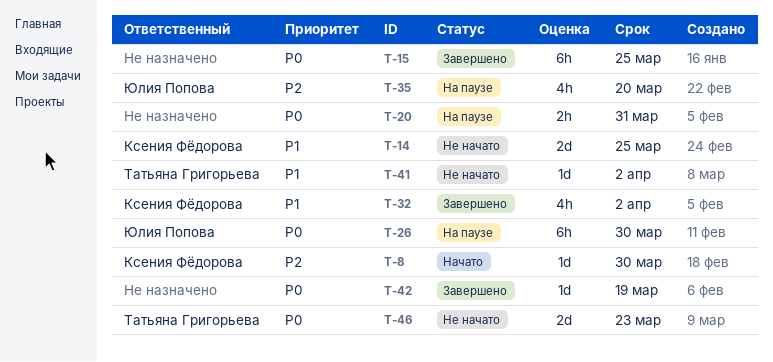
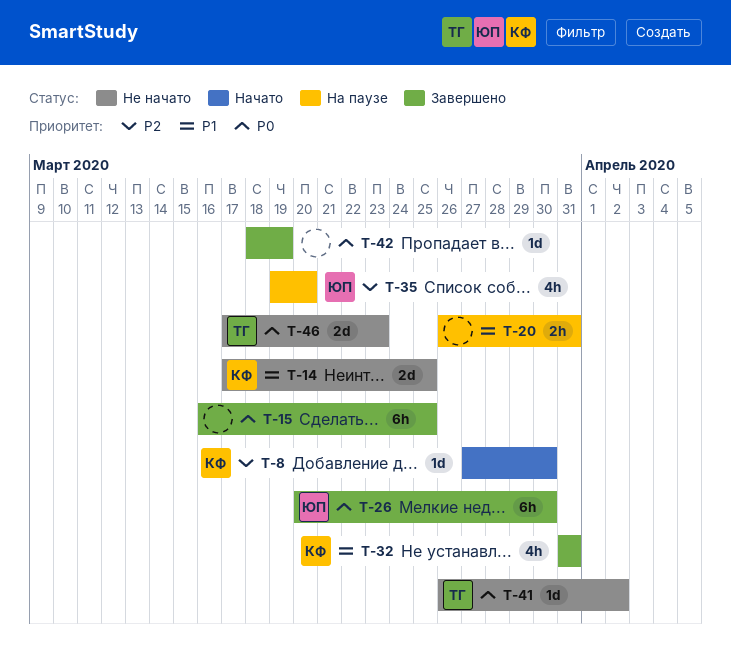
T-20, priority: P0 -> P1
T-26, status: На паузе -> Завершено
T-32, due: Apr 2 -> Mar 31
T-41, priority: P1 -> P0

